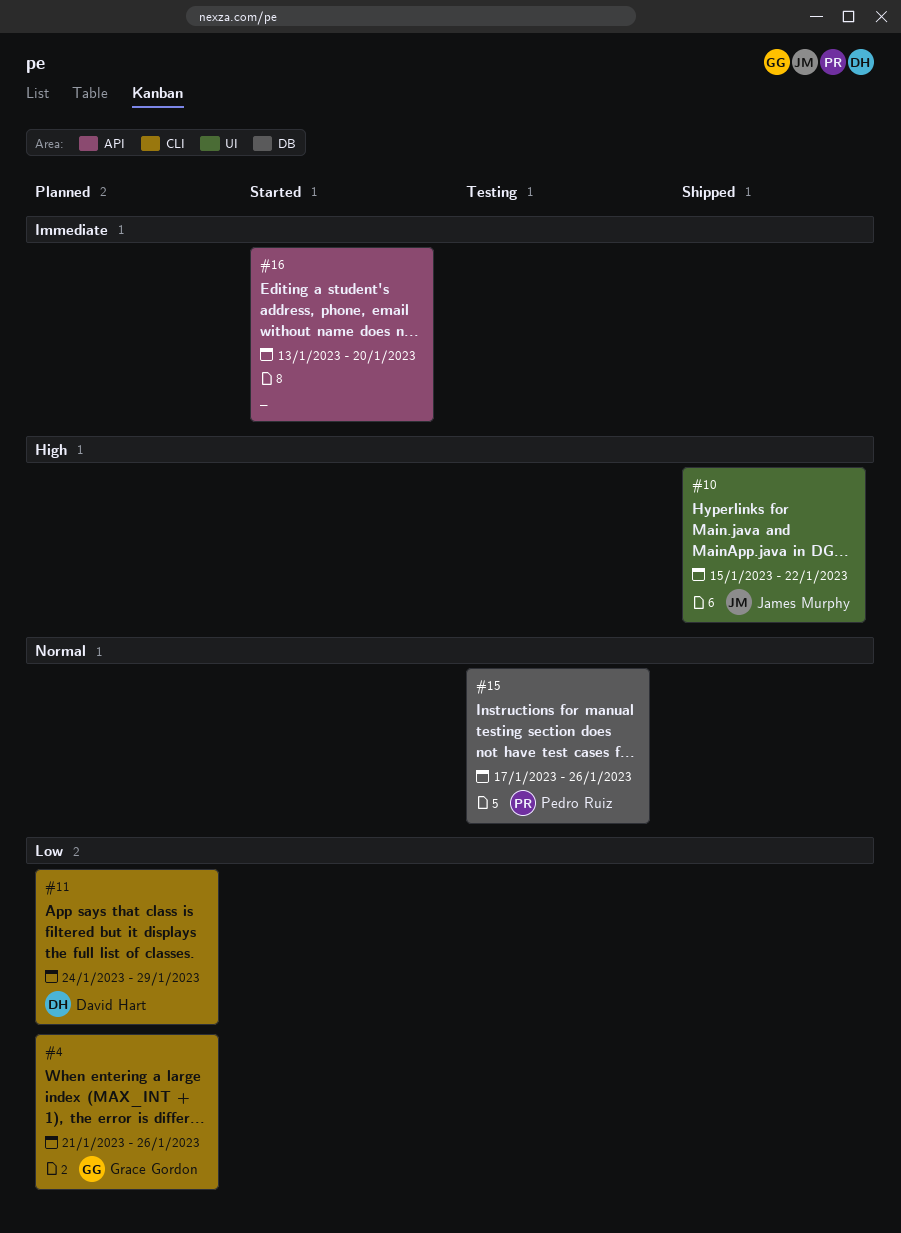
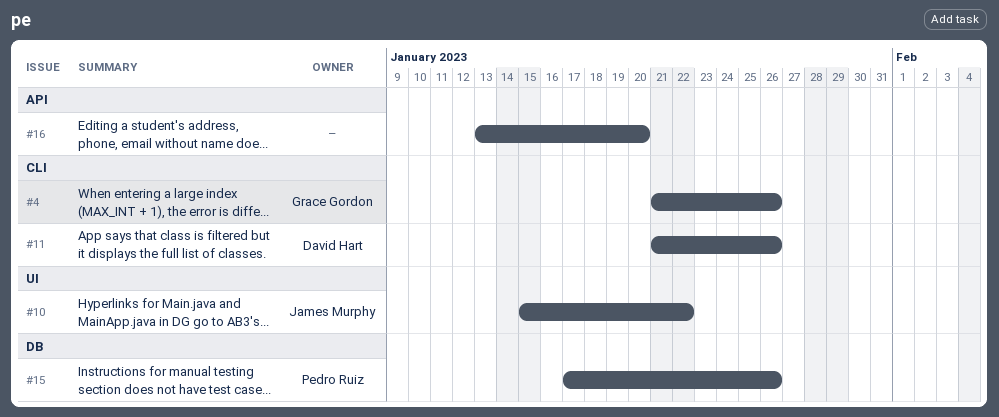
#11, start: Jan 24 -> Jan 21
#11, due: Jan 29 -> Jan 26

